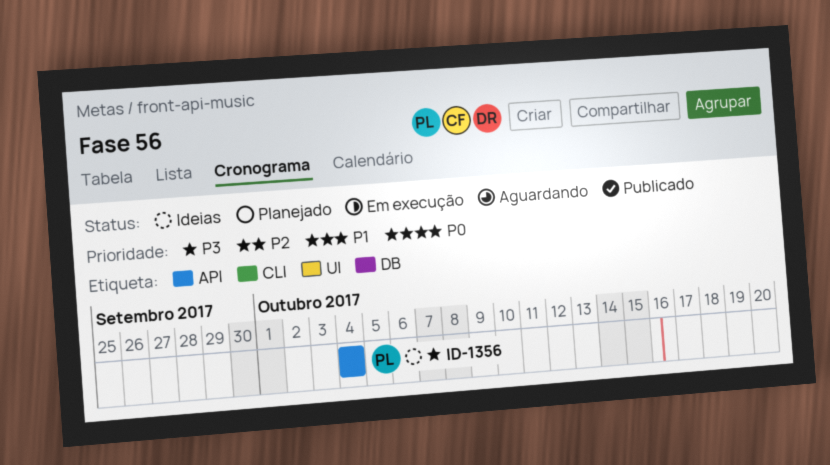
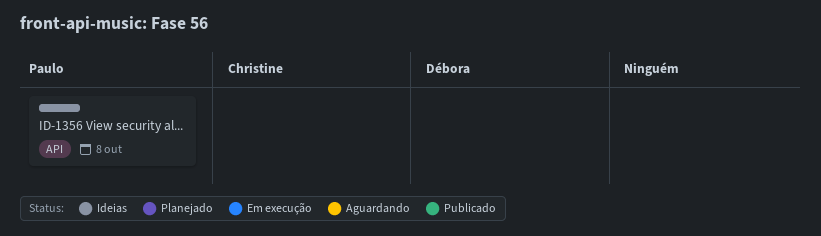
ID-1356, due: Oct 4 -> Oct 8

